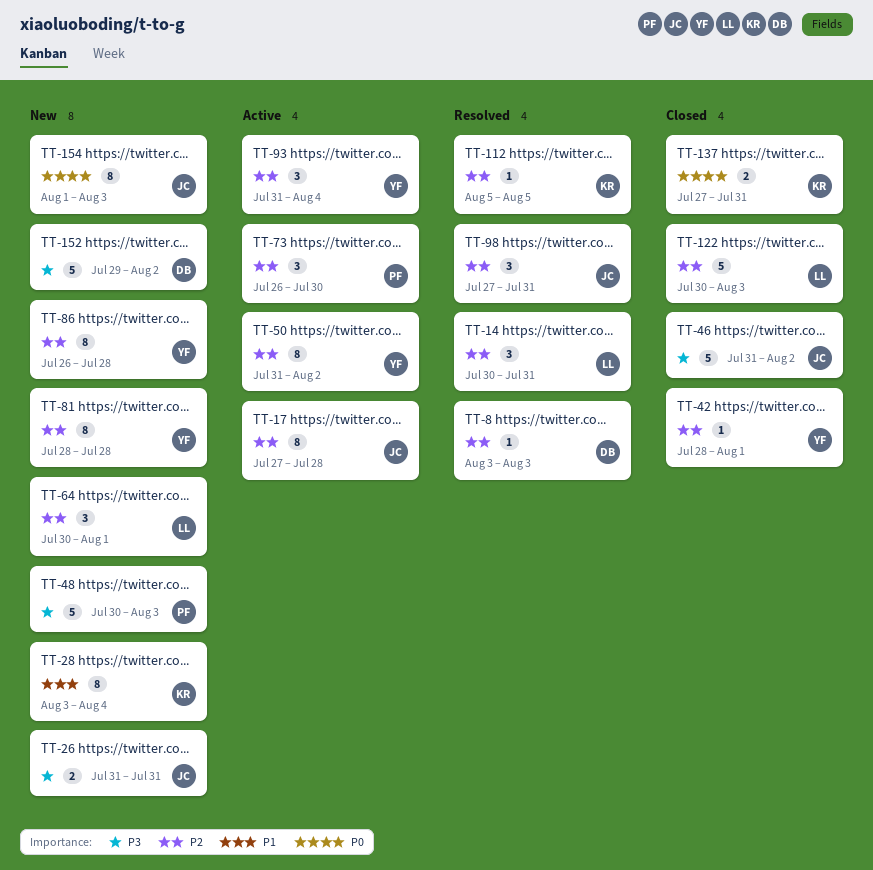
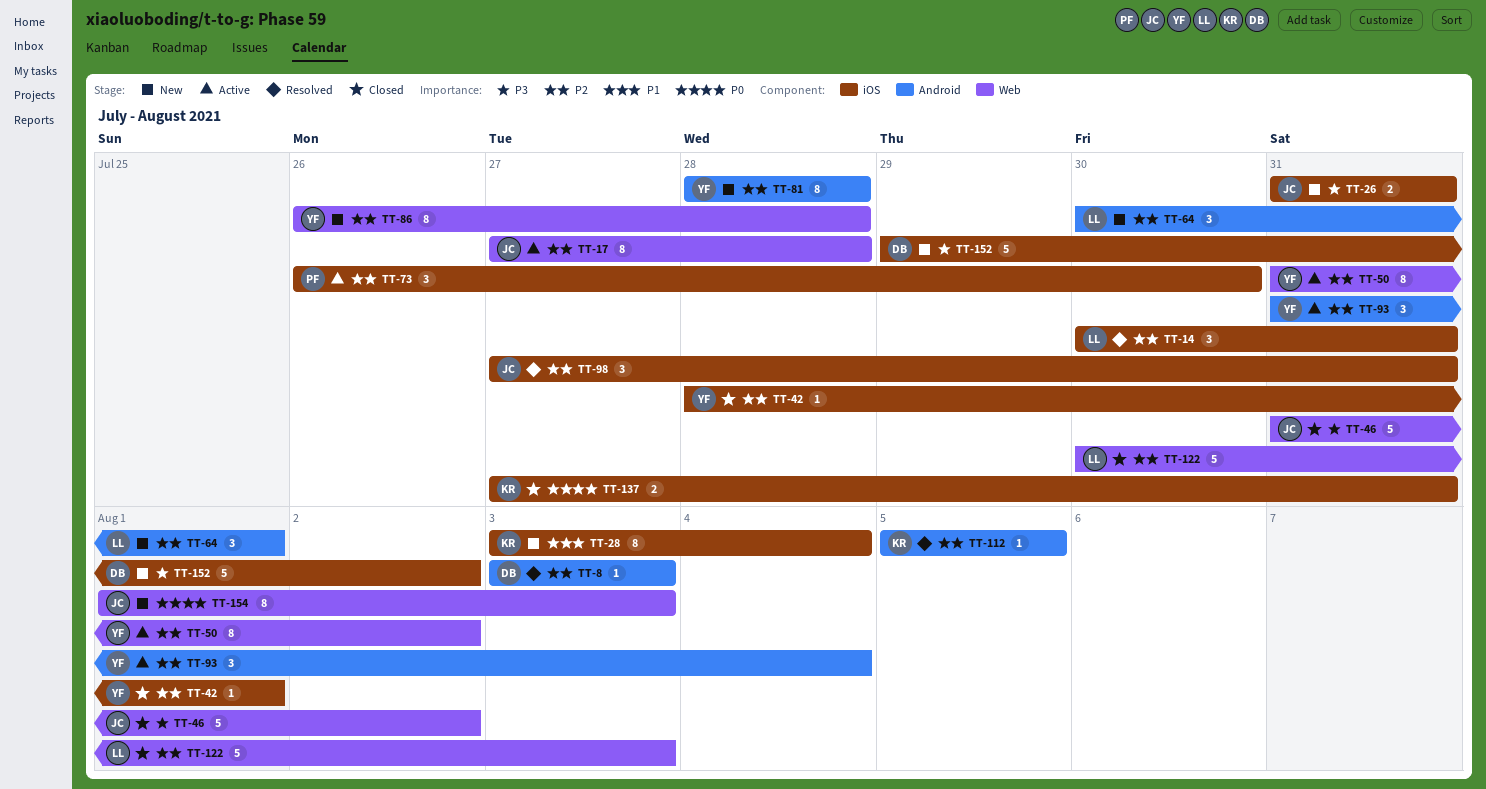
TT-48: present -> none

